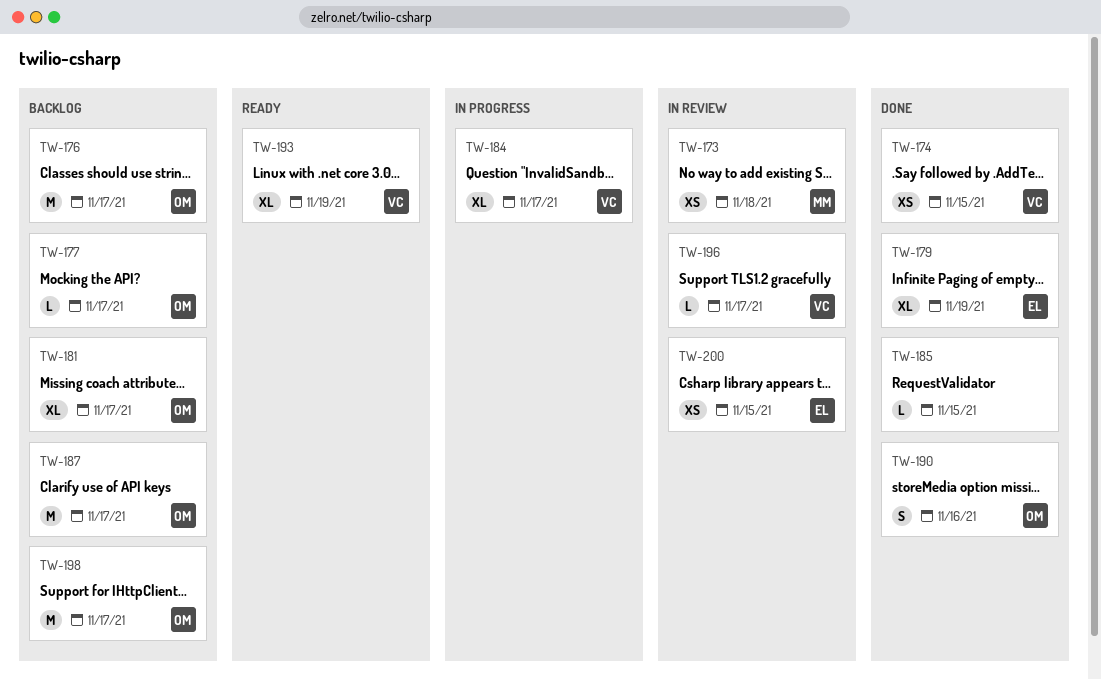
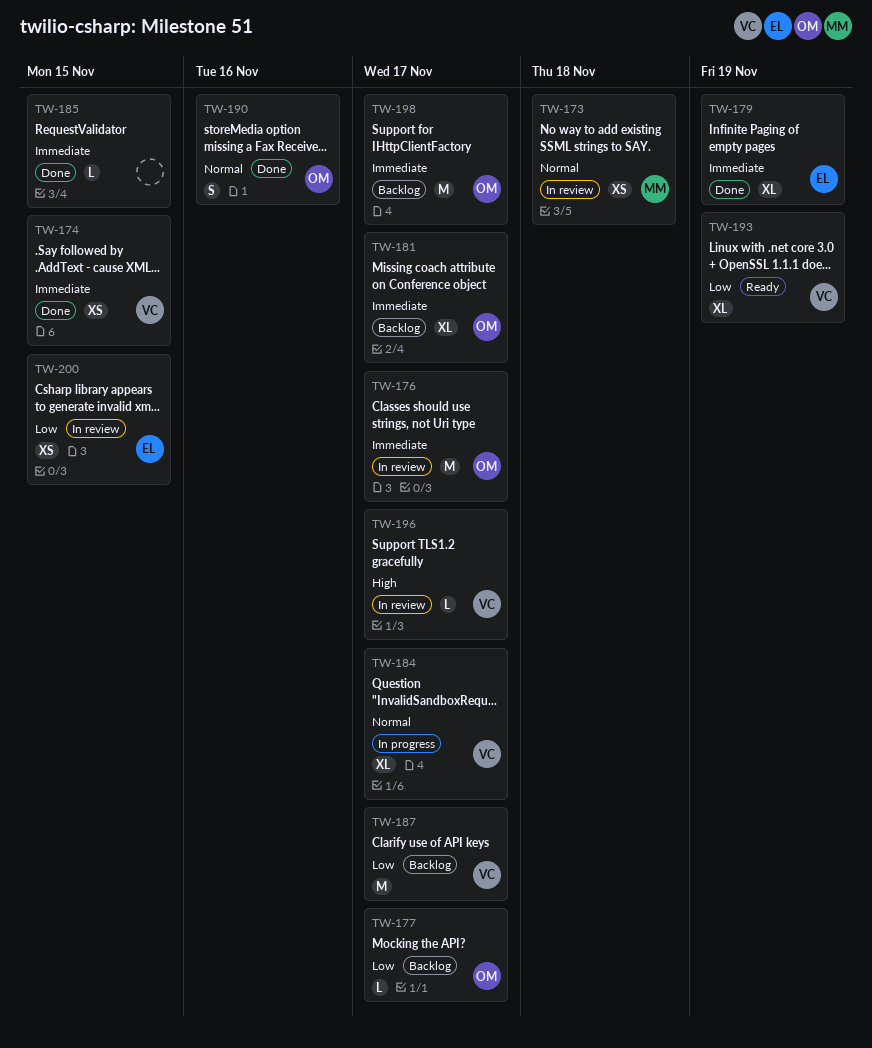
TW-176, status: Backlog -> In review
TW-187, owner: OM -> VC

